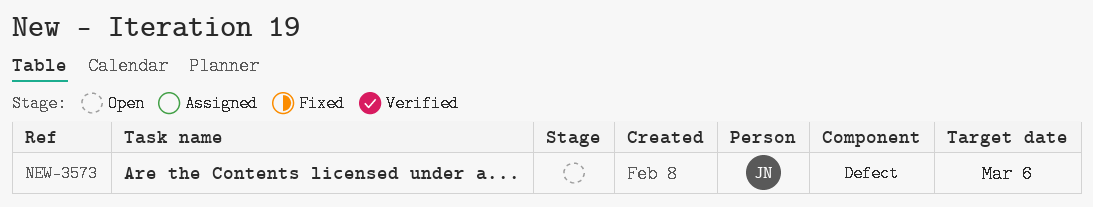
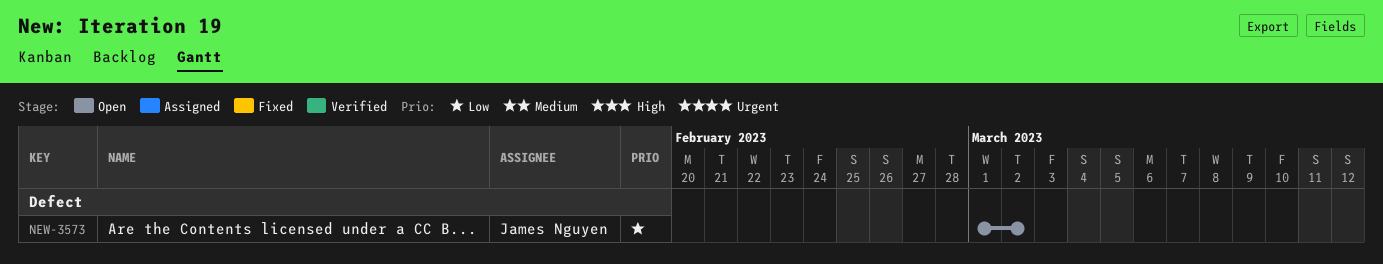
NEW-3573, due: Mar 6 -> Mar 2

